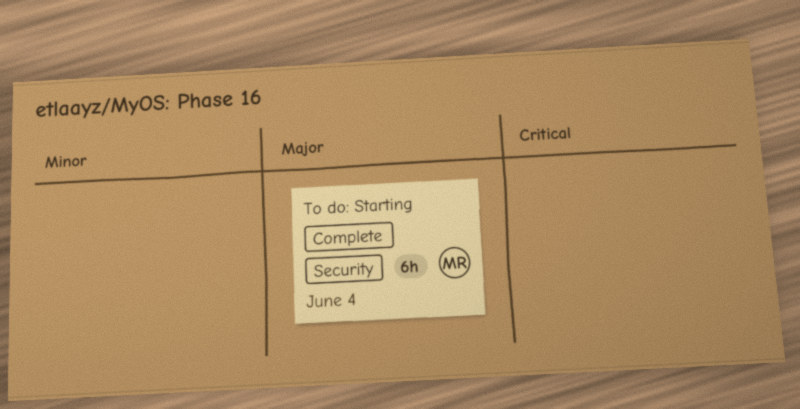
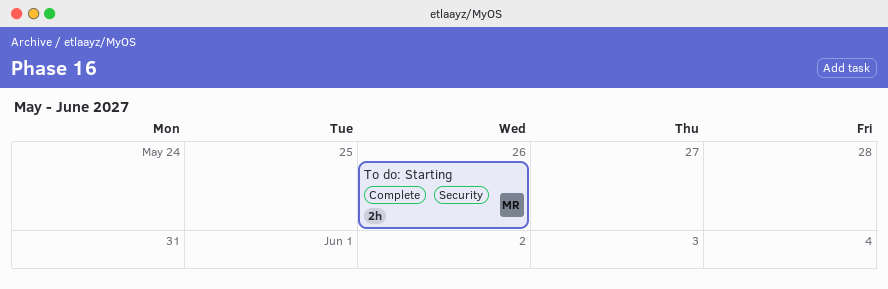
To do: Starting, estimate: 6h -> 2h
To do: Starting, due: Jun 4 -> May 26

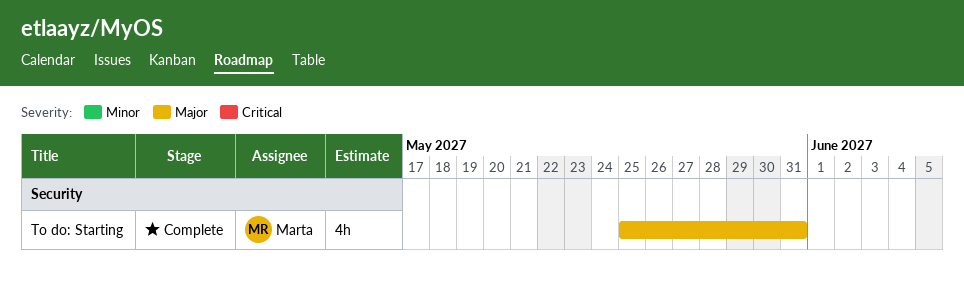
To do: Starting, estimate: 2h -> 4h
To do: Starting, due: May 26 -> May 31

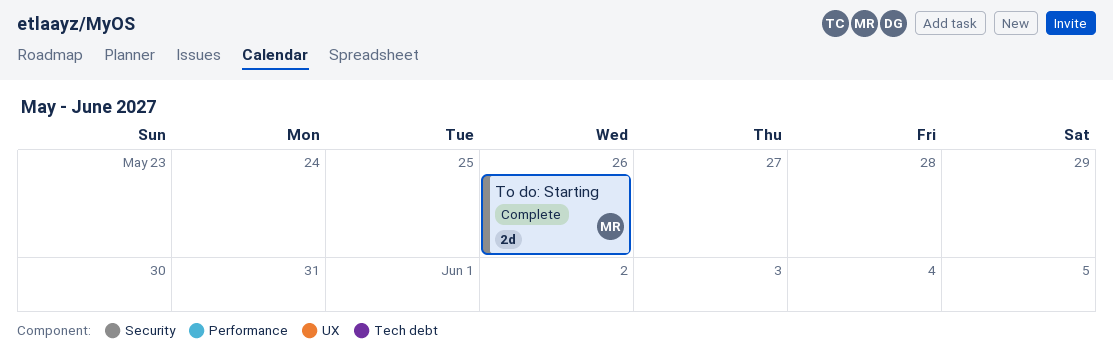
To do: Starting, estimate: 4h -> 2d
To do: Starting, due: May 31 -> May 26

